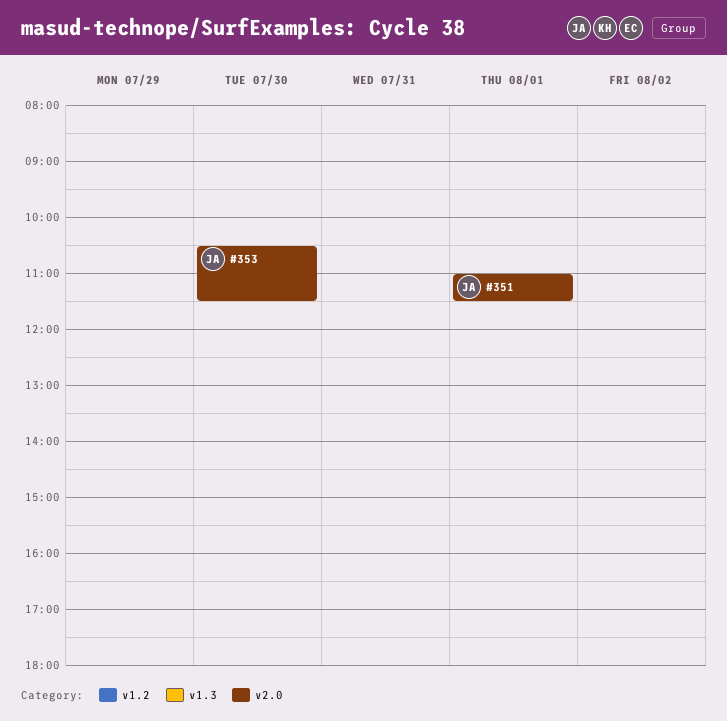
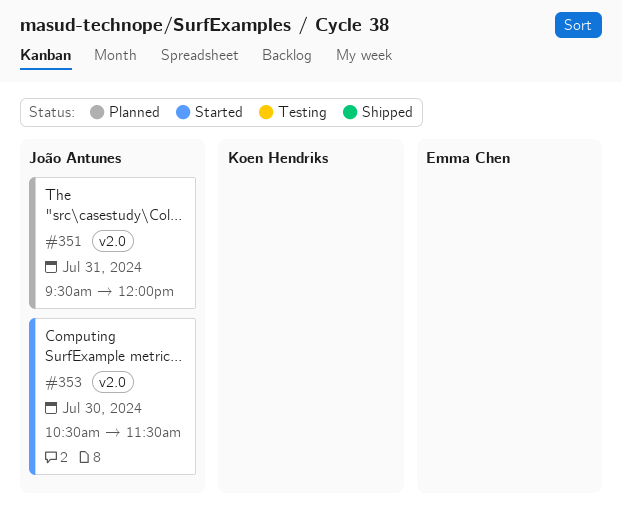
#351, day: Aug 1 -> Jul 31
#351, begins: 11:00 -> 09:30
#351, ends: 11:30 -> 12:00

